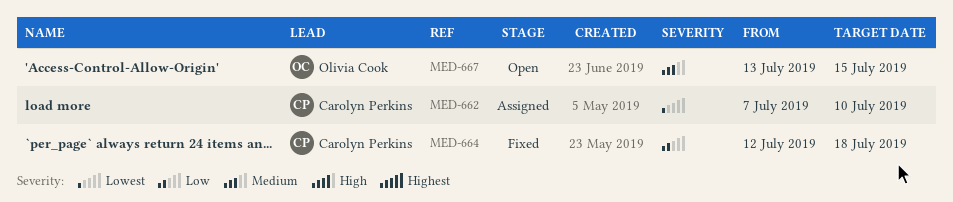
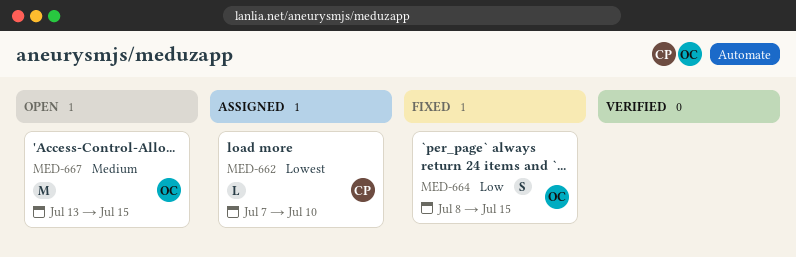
MED-664, owner: Carolyn Perkins -> Olivia Cook
MED-664, start: Jul 12 -> Jul 8
MED-664, due: Jul 18 -> Jul 15

